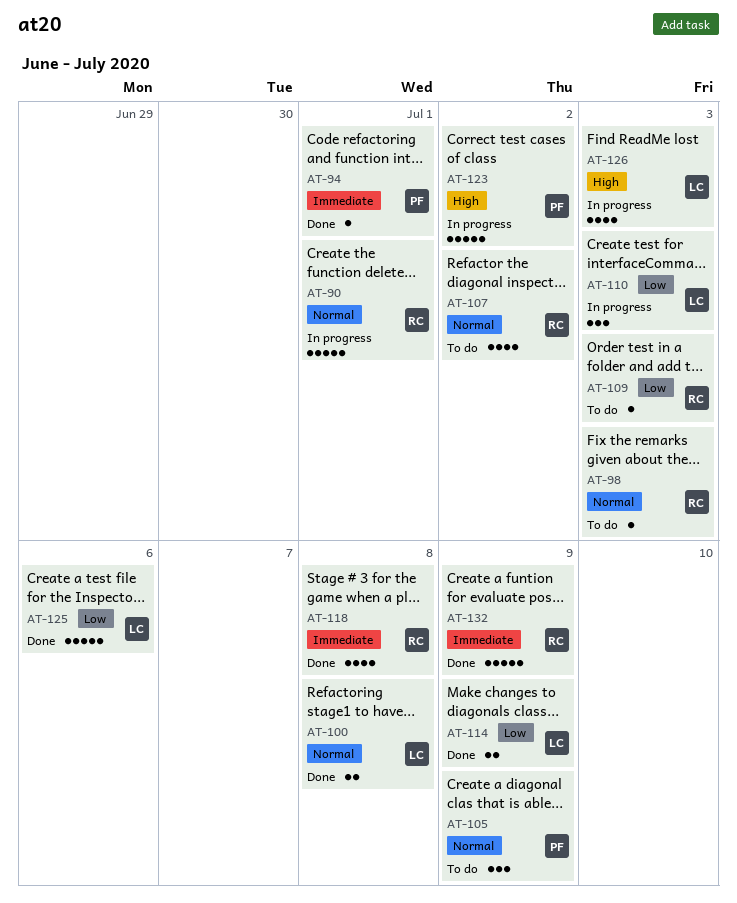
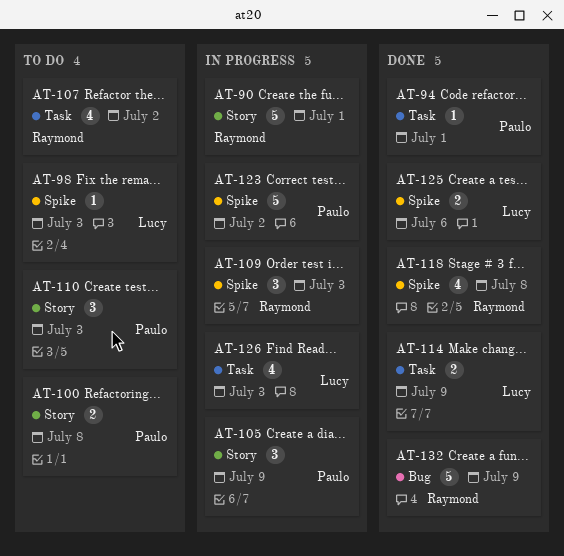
AT-98, owner: Raymond -> Lucy
AT-100, status: Done -> To do
AT-100, owner: Lucy -> Paulo
AT-105, status: To do -> In progress
AT-109, status: To do -> In progress
AT-109, estimate: 1 -> 3
AT-110, status: In progress -> To do
AT-110, owner: Lucy -> Paulo
AT-125, estimate: 5 -> 2

